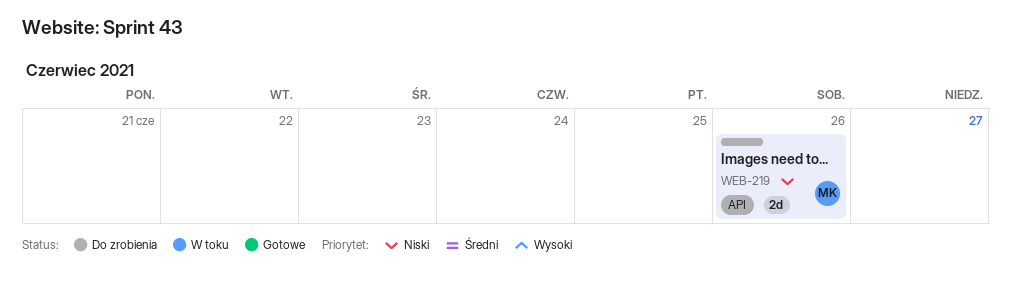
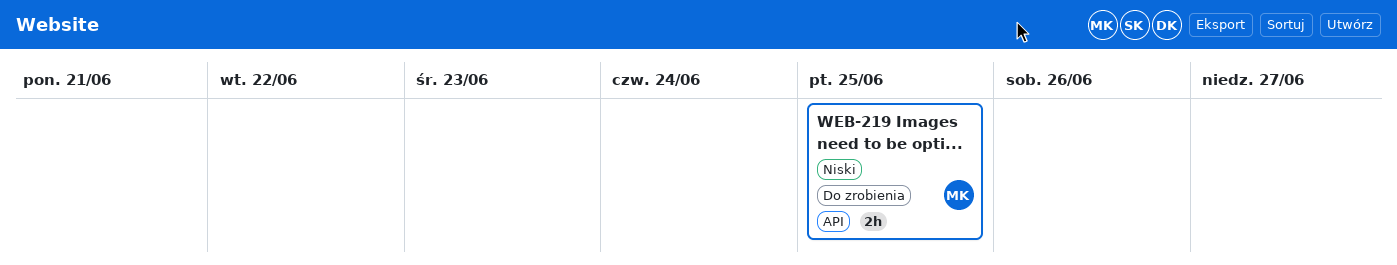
WEB-219, estimate: 2d -> 2h
WEB-219, due: Jun 26 -> Jun 25

